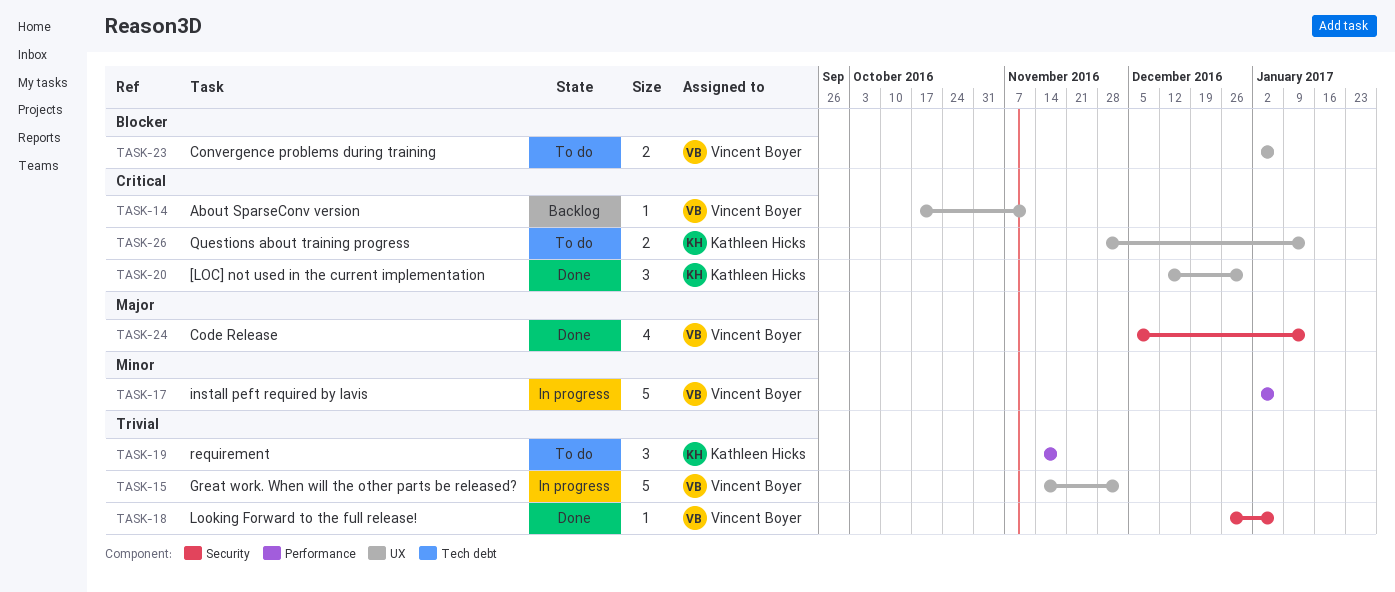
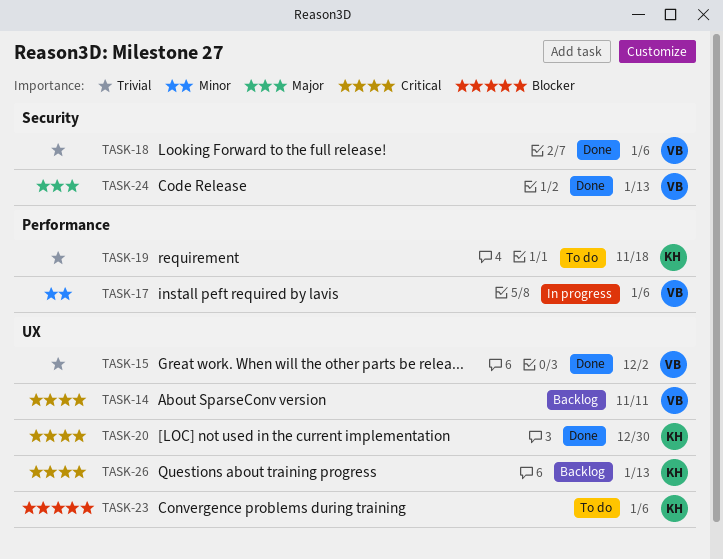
TASK-15, status: In progress -> Done
TASK-23, owner: Vincent Boyer -> Kathleen Hicks
TASK-26, status: To do -> Backlog

